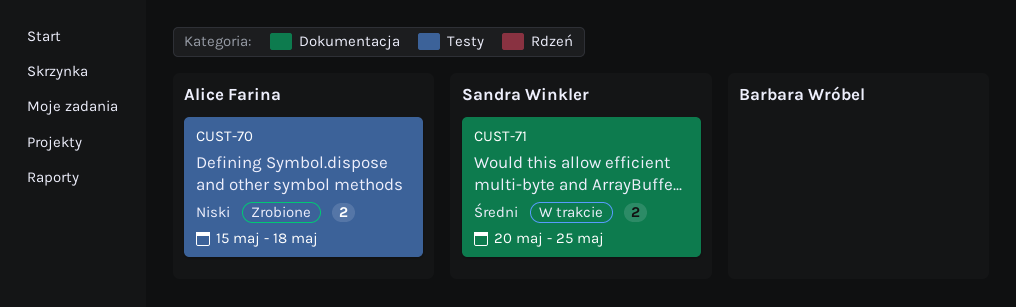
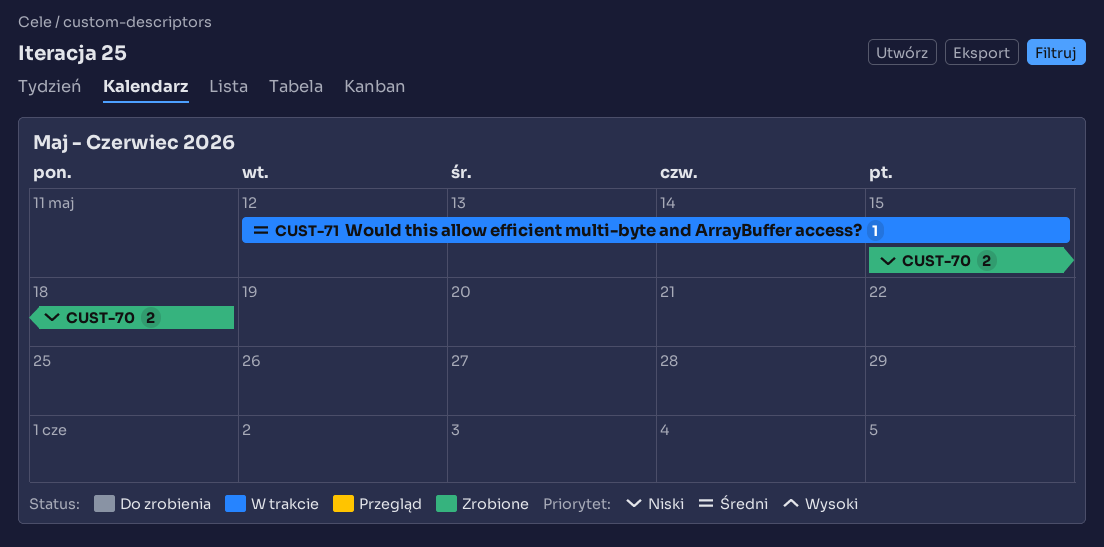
CUST-71, estimate: 2 -> 1
CUST-71, start: May 20 -> May 12
CUST-71, due: May 25 -> May 15

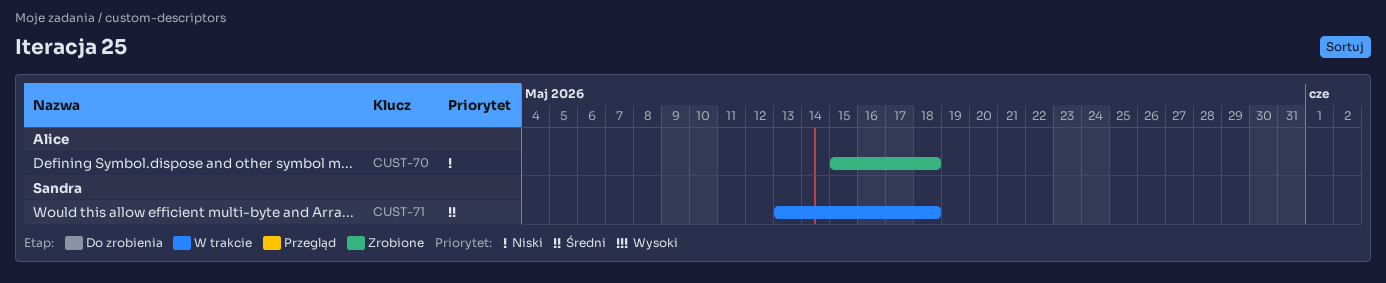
CUST-71, start: May 12 -> May 13
CUST-71, due: May 15 -> May 18

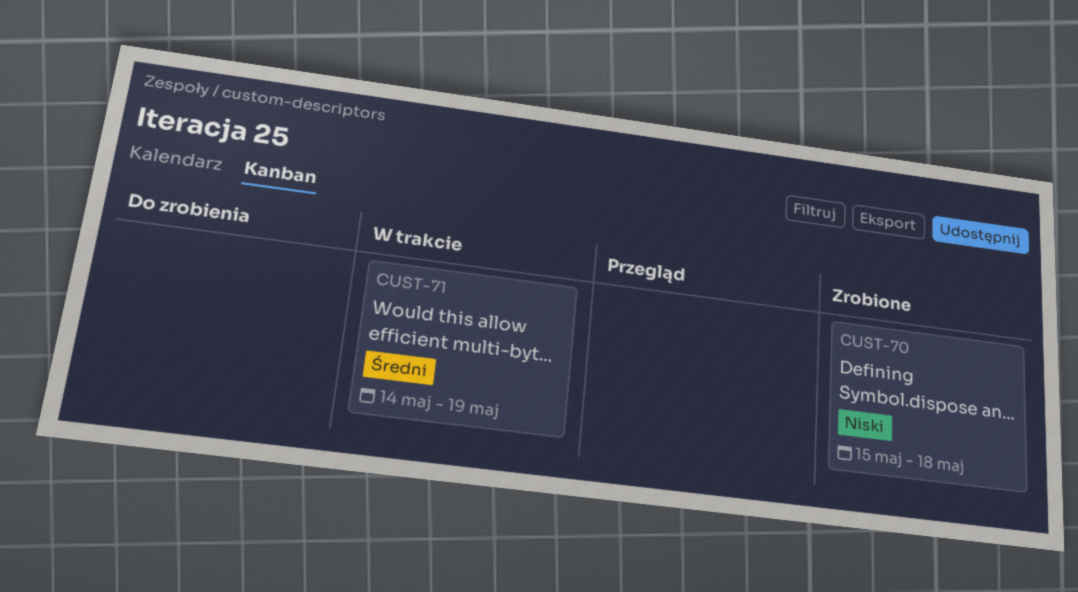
CUST-71, start: May 13 -> May 14
CUST-71, due: May 18 -> May 19

